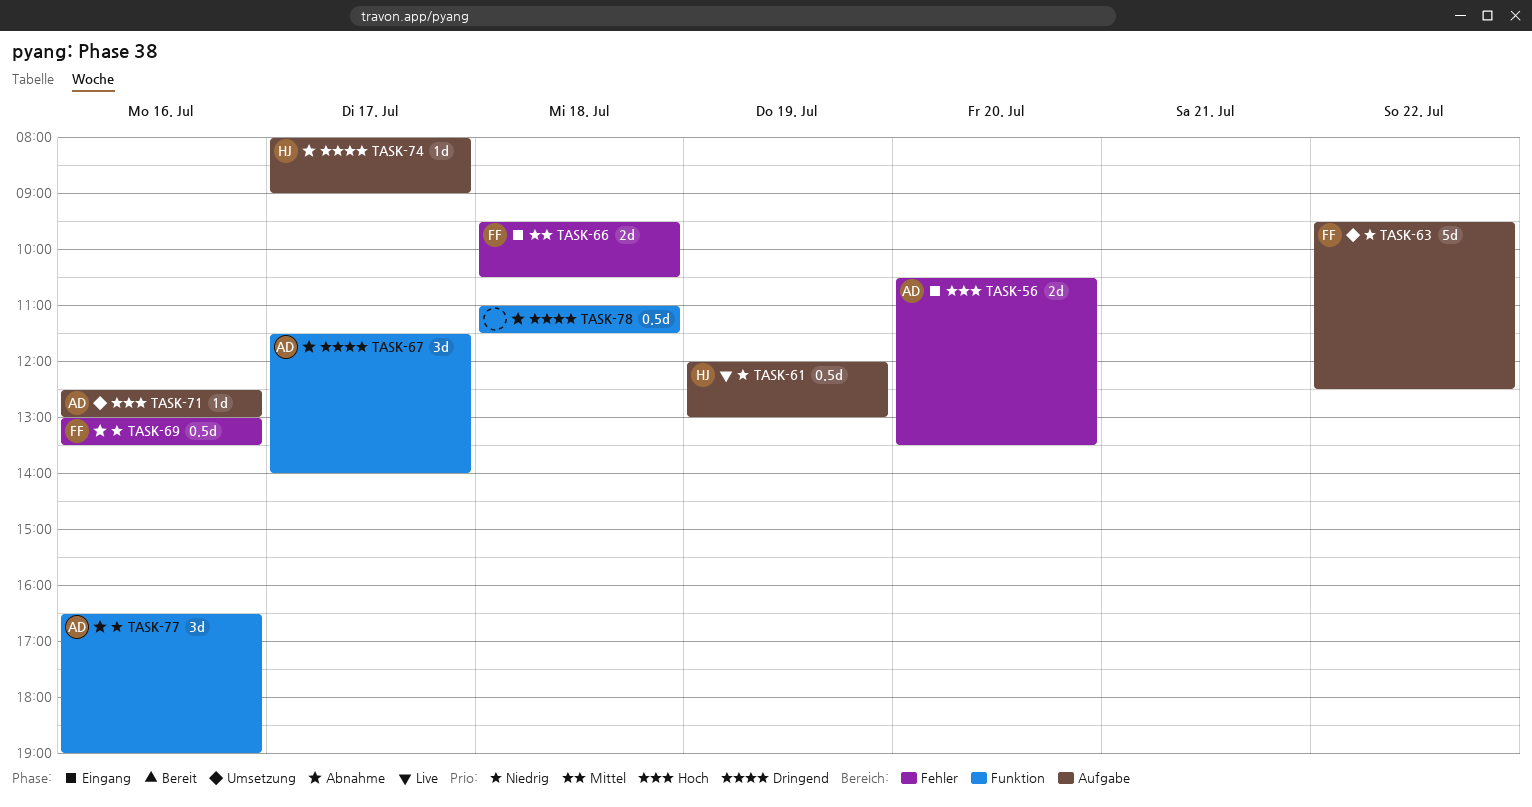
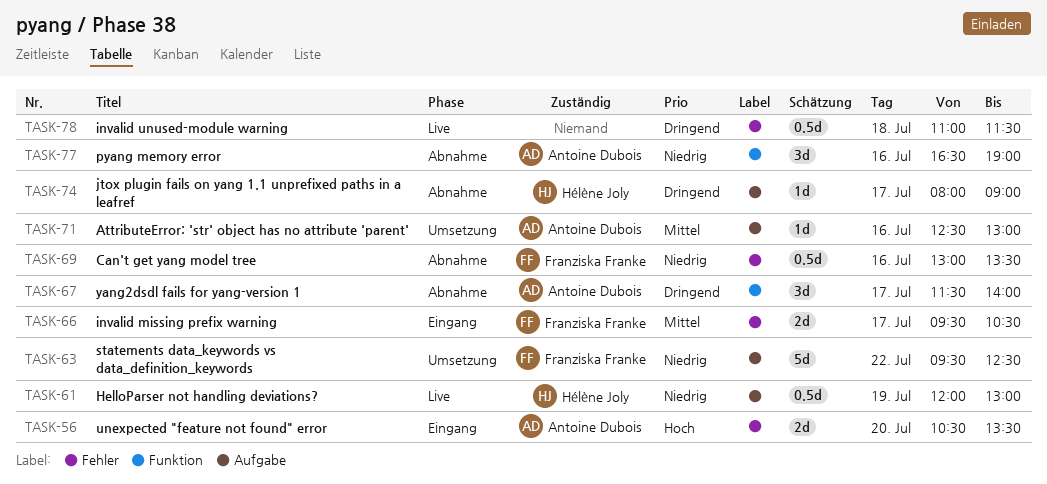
TASK-66, day: Jul 18 -> Jul 17
TASK-71, priority: Hoch -> Mittel
TASK-78, status: Abnahme -> Live
TASK-78, label: Funktion -> Fehler

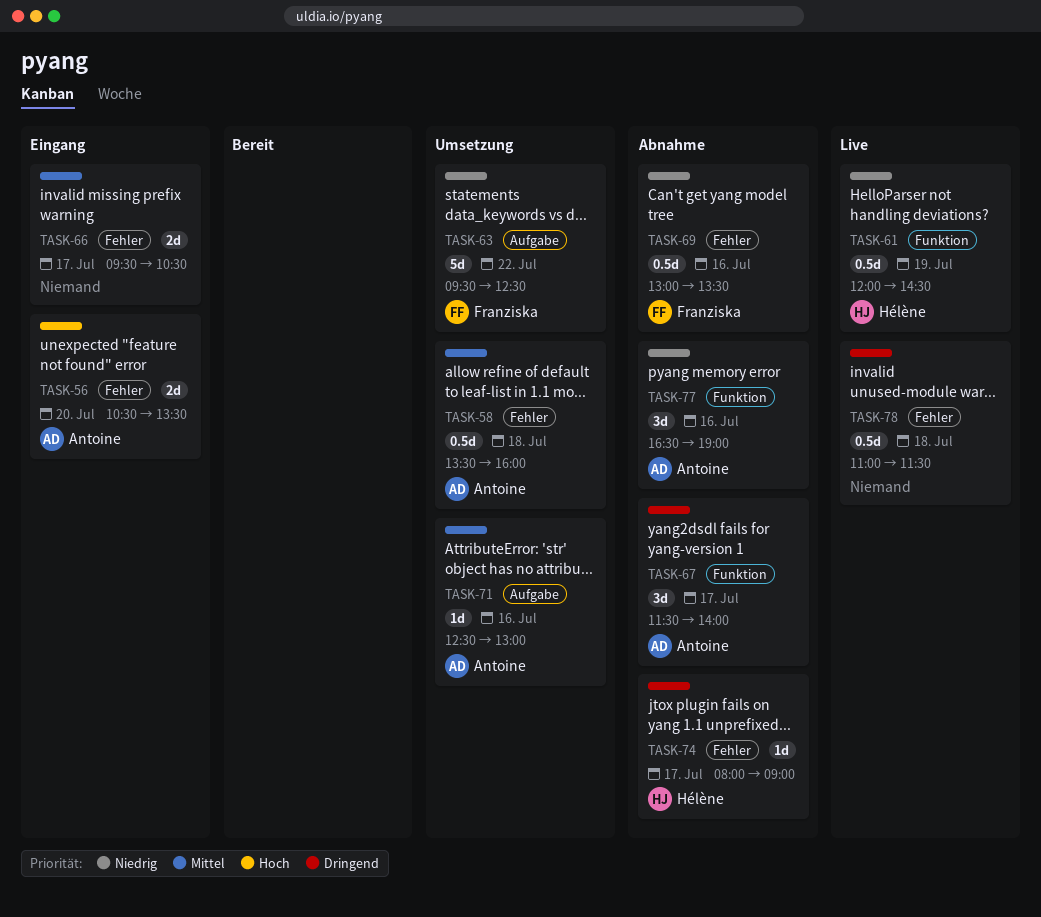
TASK-58: none -> present
TASK-61, label: Aufgabe -> Funktion
TASK-61, ends: 13:00 -> 14:30
TASK-66, owner: Franziska Franke -> none
TASK-74, label: Aufgabe -> Fehler

